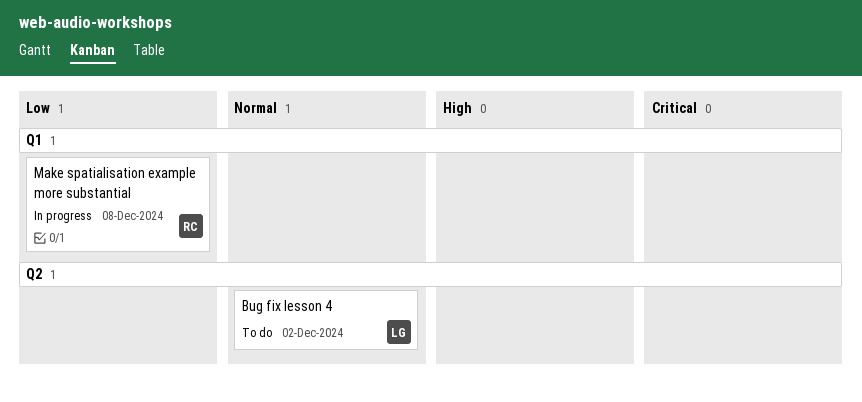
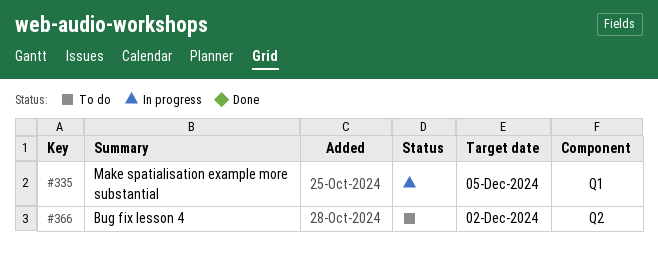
Make spatialisation example more substantial, due: Dec 8 -> Dec 5

